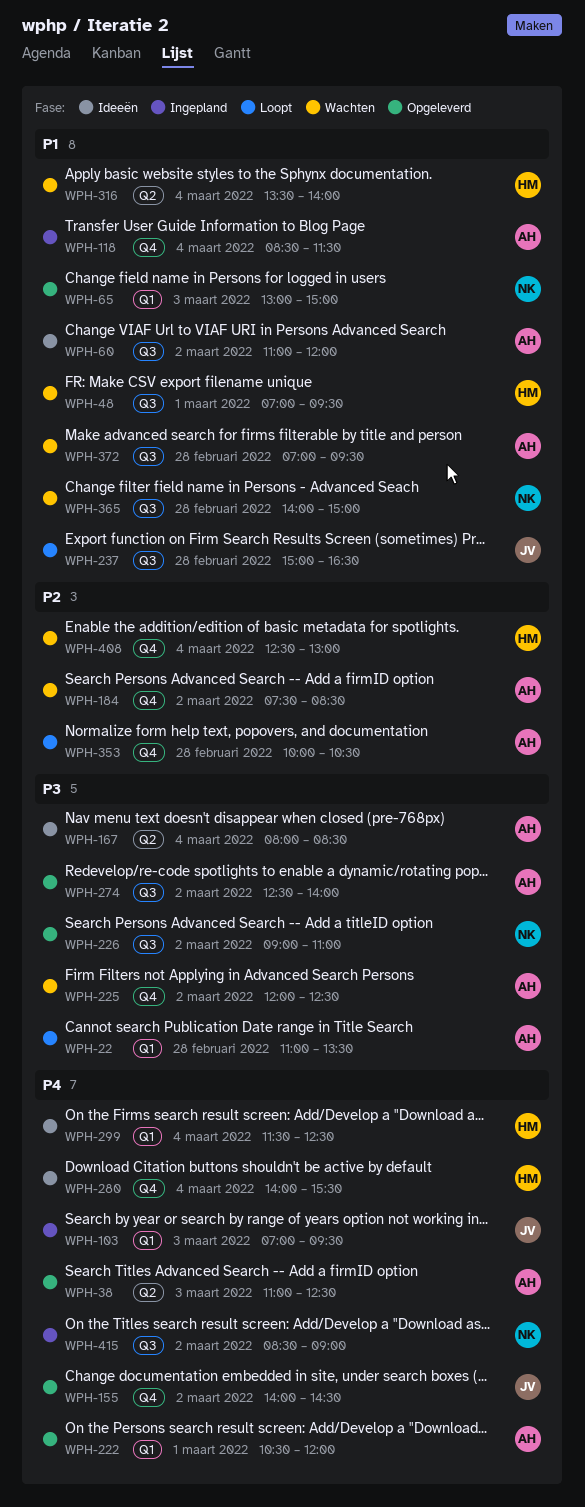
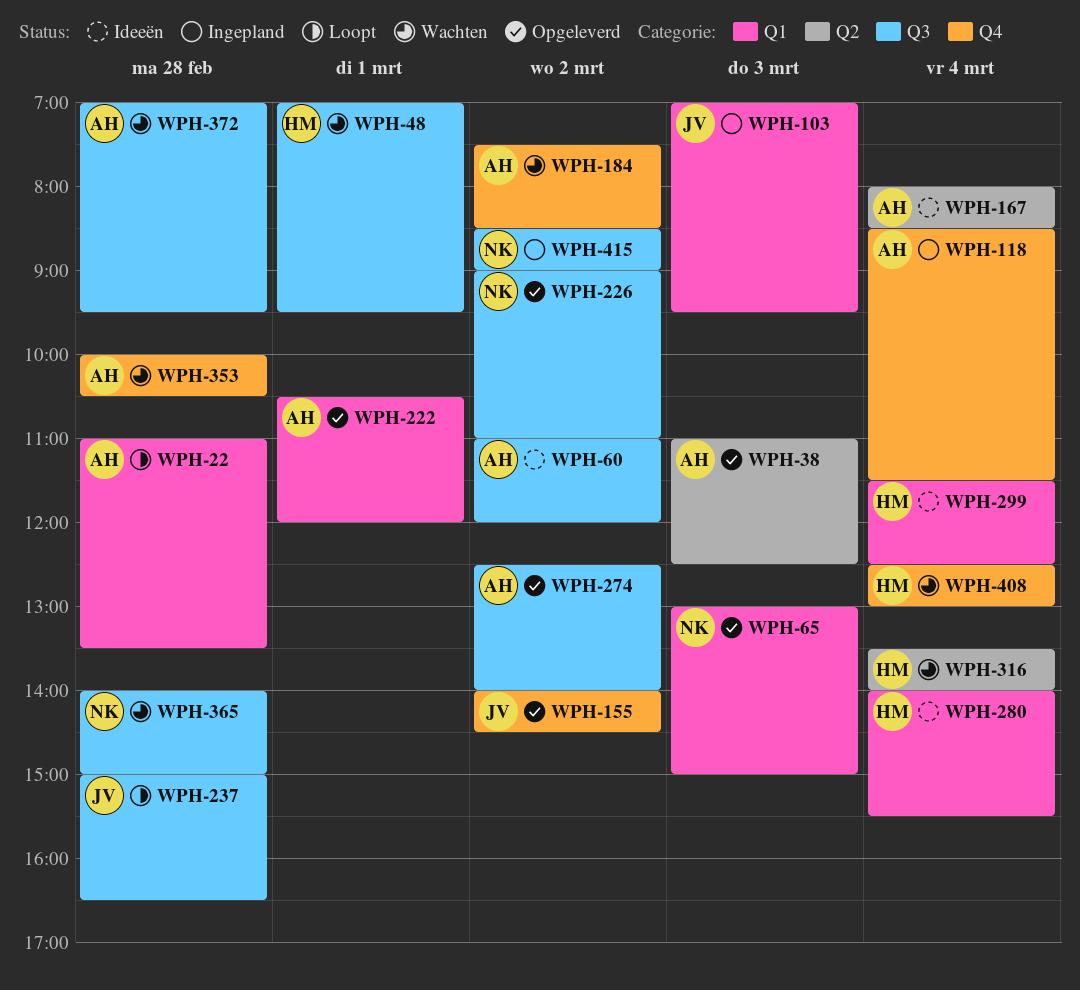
WPH-225: present -> none
WPH-280, label: Q4 -> Q1
WPH-353, status: Loopt -> Wachten

